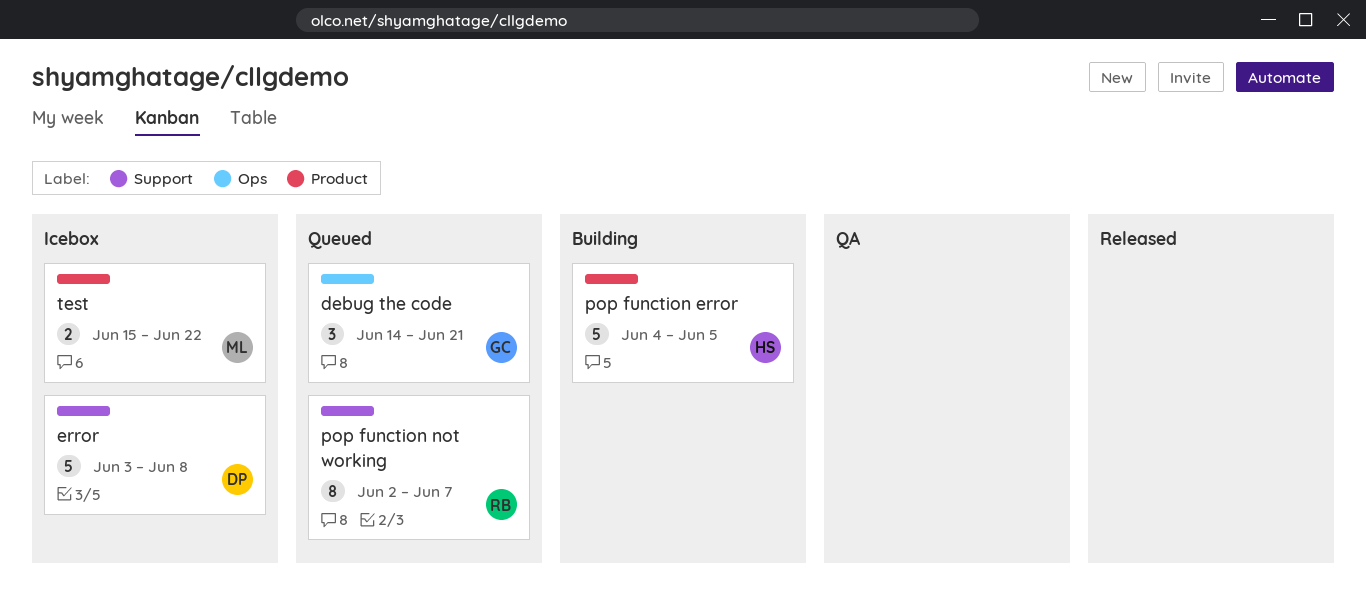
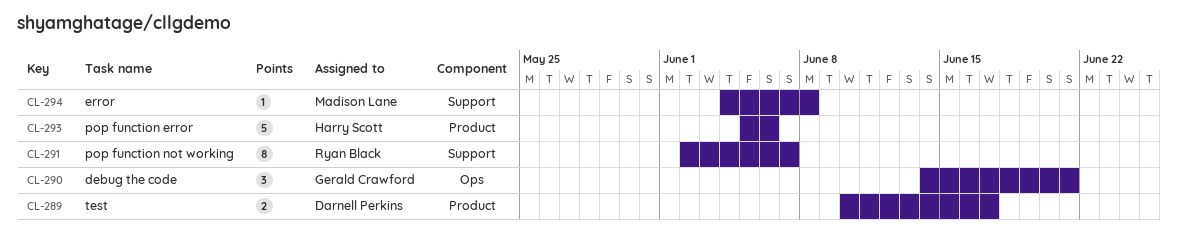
error, owner: Darnell Perkins -> Madison Lane
error, estimate: 5 -> 1
error, start: Jun 3 -> Jun 4
pop function error, start: Jun 4 -> Jun 5
pop function error, due: Jun 5 -> Jun 6
test, owner: Madison Lane -> Darnell Perkins
test, start: Jun 15 -> Jun 10
test, due: Jun 22 -> Jun 17

